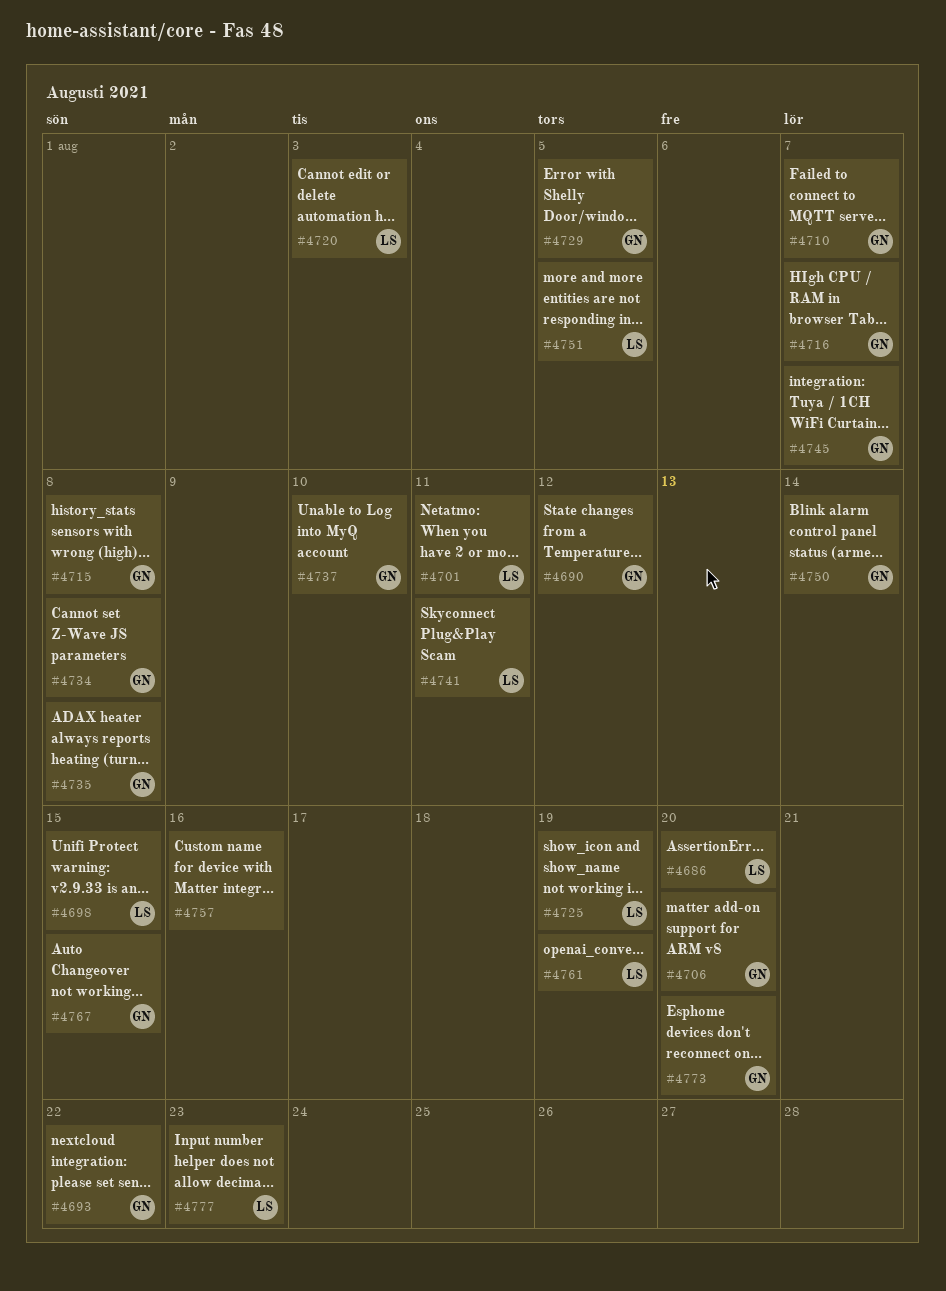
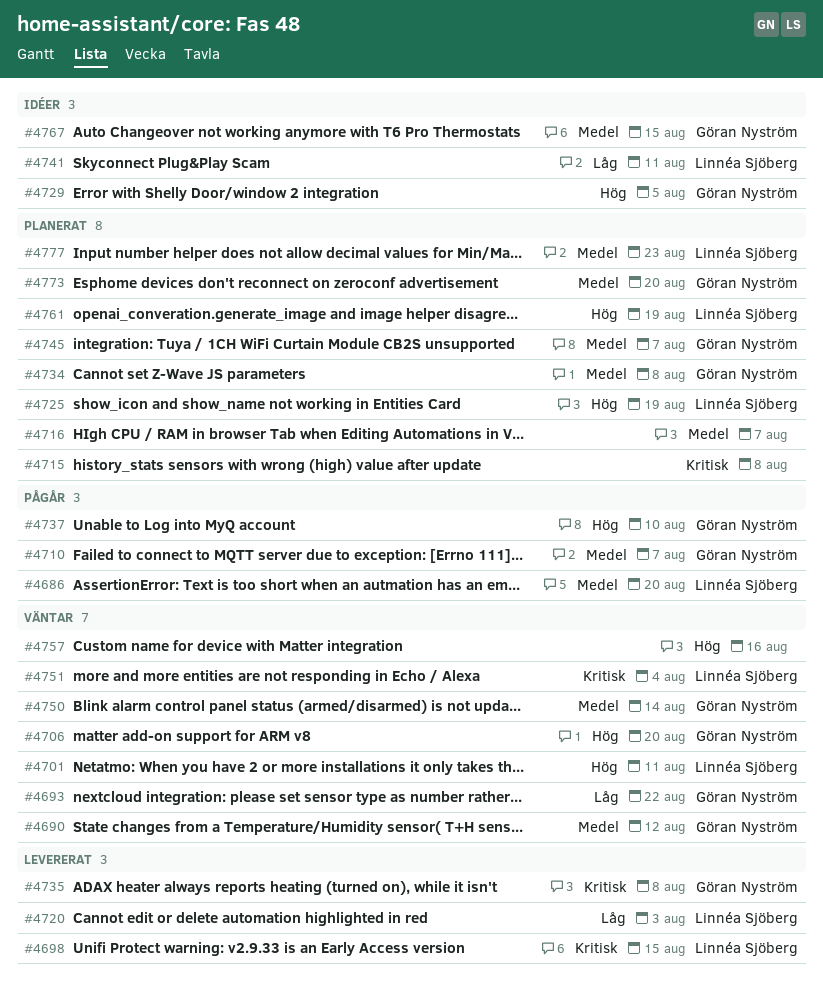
#4715, owner: Göran Nyström -> none
#4716, owner: Göran Nyström -> none
#4751, due: Aug 5 -> Aug 4

